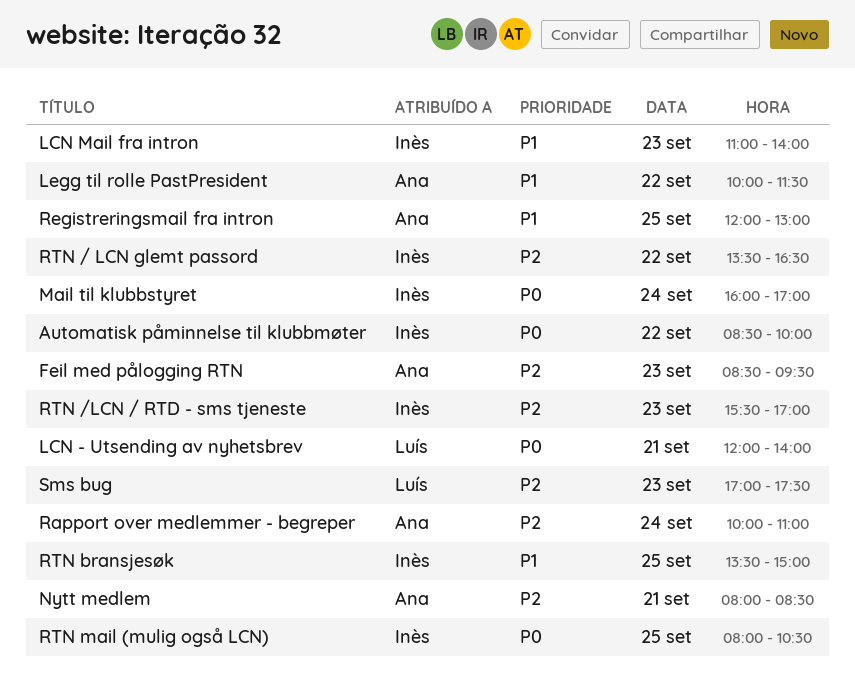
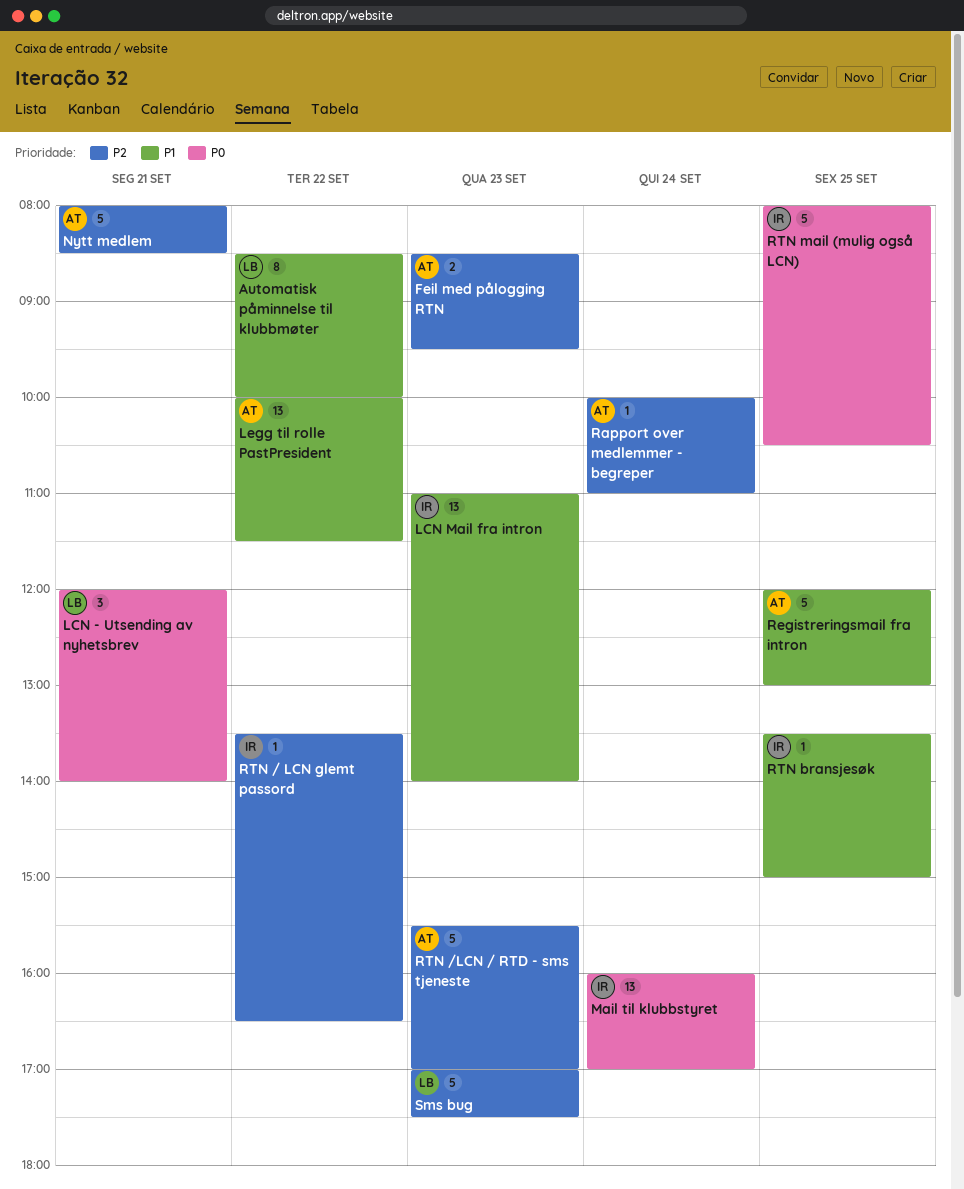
Automatisk påminnelse til klubbmøter, owner: Inès -> Luís
Automatisk påminnelse til klubbmøter, priority: P0 -> P1
RTN /LCN / RTD - sms tjeneste, owner: Inès -> Ana

